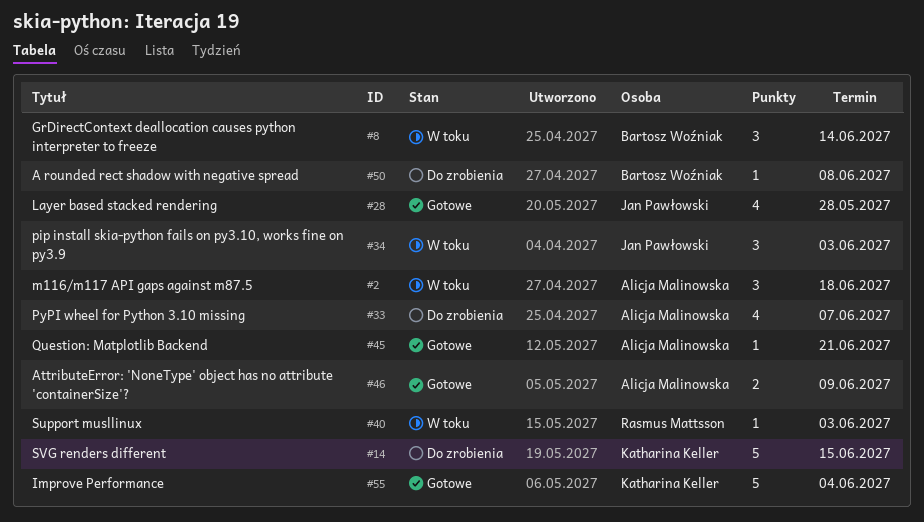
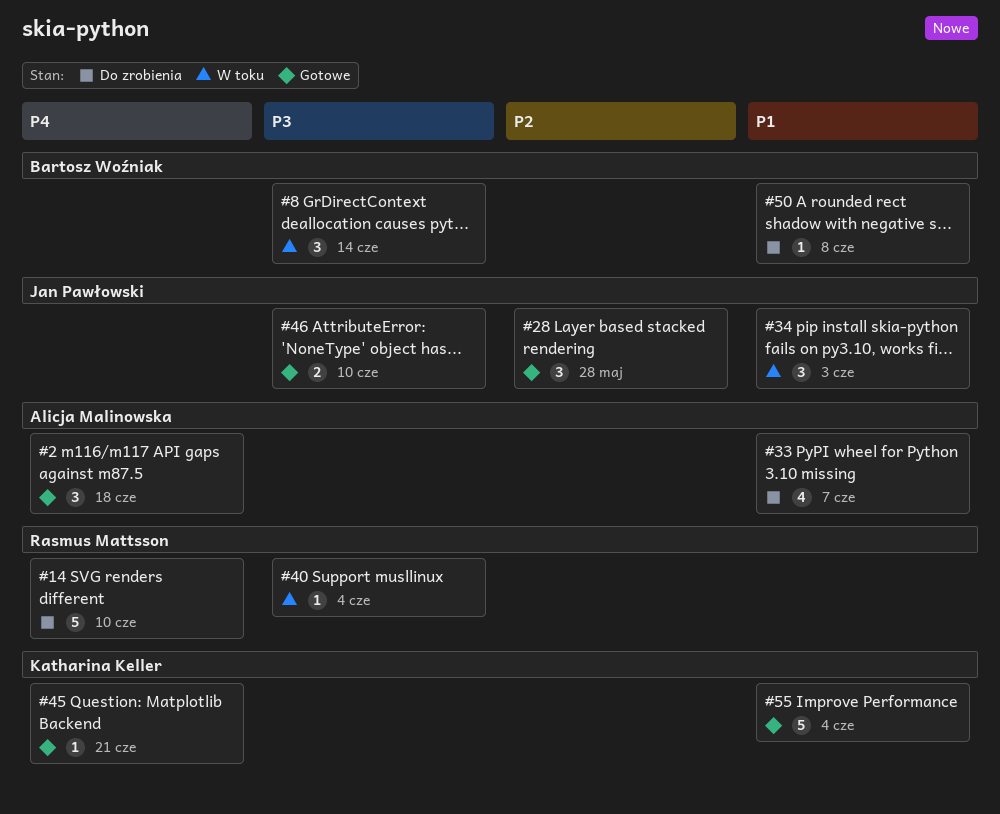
#2, status: W toku -> Gotowe
#14, owner: Katharina Keller -> Rasmus Mattsson
#14, due: Jun 15 -> Jun 10
#28, estimate: 4 -> 3
#40, due: Jun 3 -> Jun 4
#45, owner: Alicja Malinowska -> Katharina Keller
#46, owner: Alicja Malinowska -> Jan Pawłowski
#46, due: Jun 9 -> Jun 10

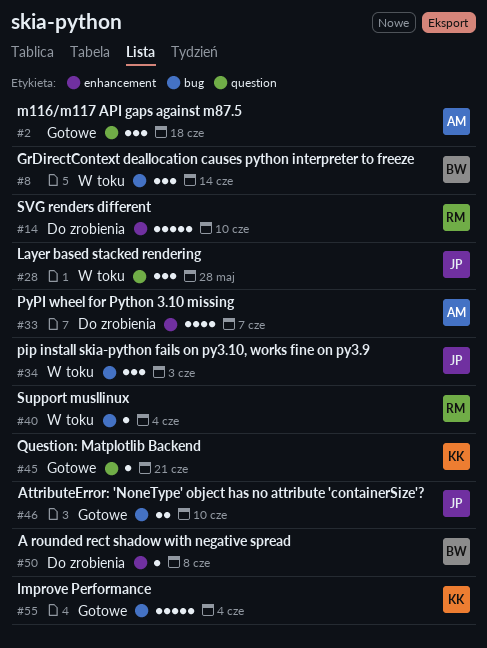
#28, status: Gotowe -> W toku

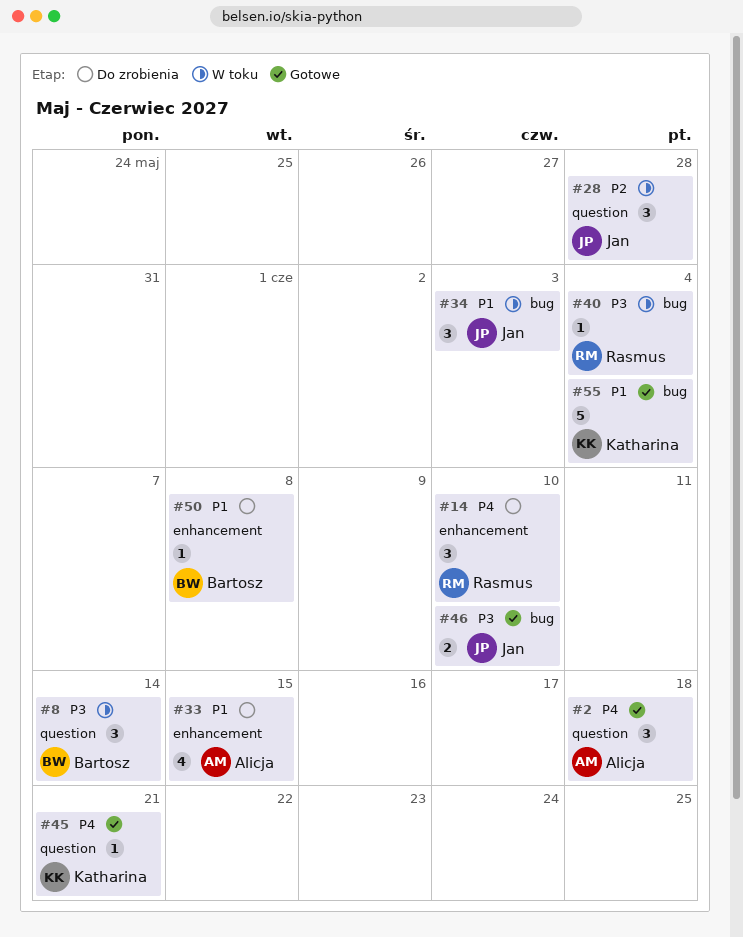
#8, label: bug -> question
#14, estimate: 5 -> 3
#33, due: Jun 7 -> Jun 15

